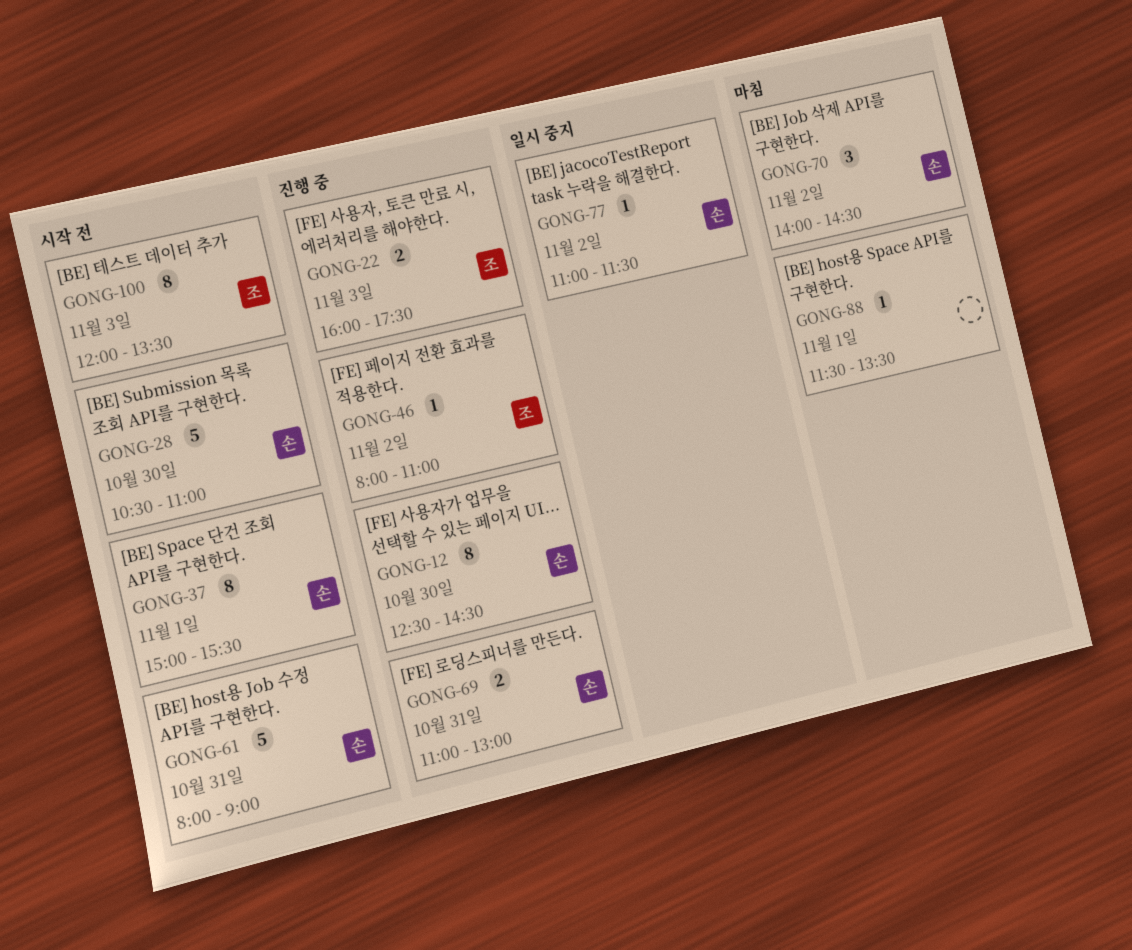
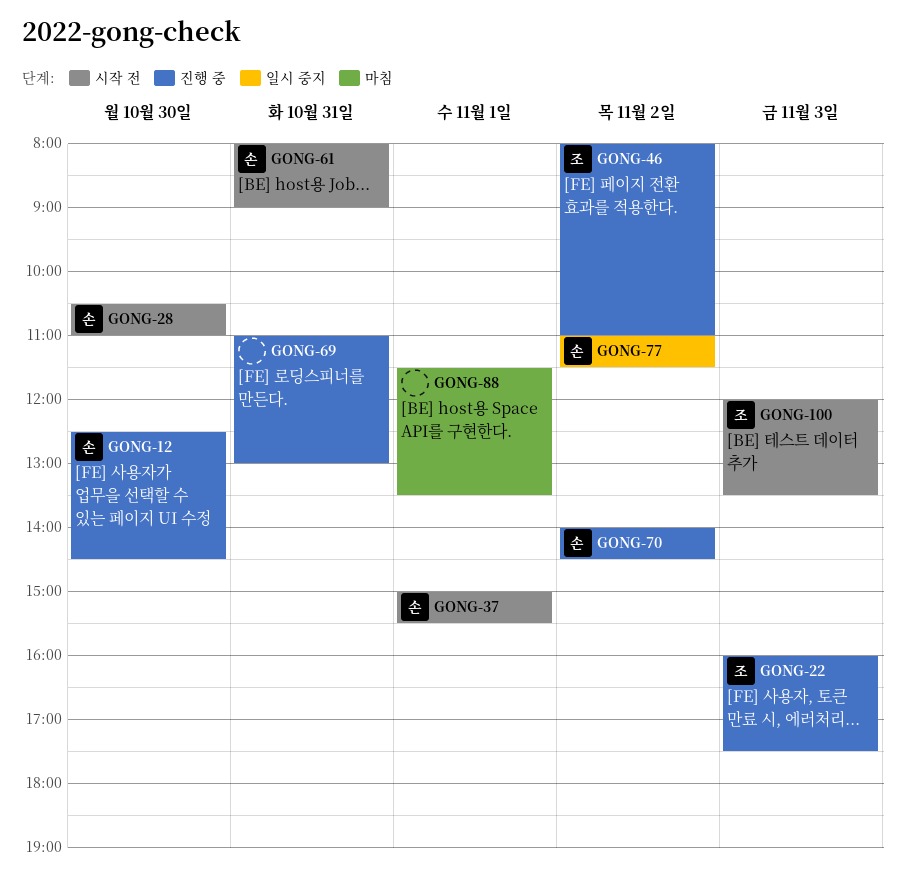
GONG-69, owner: 손 -> none
GONG-70, status: 마침 -> 진행 중

